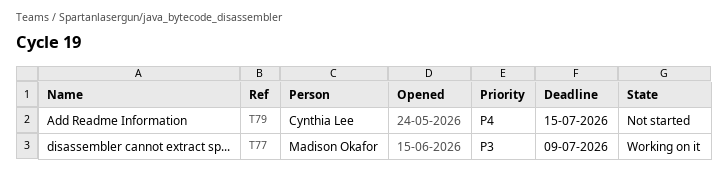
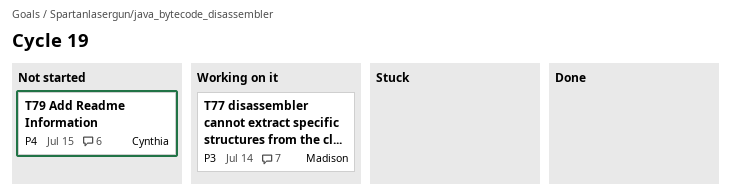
T77, due: Jul 9 -> Jul 14

